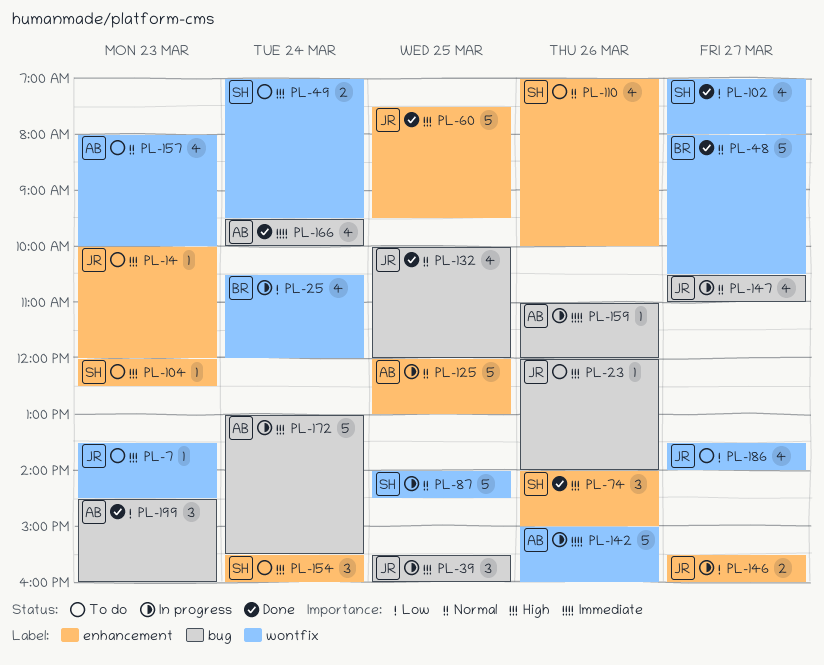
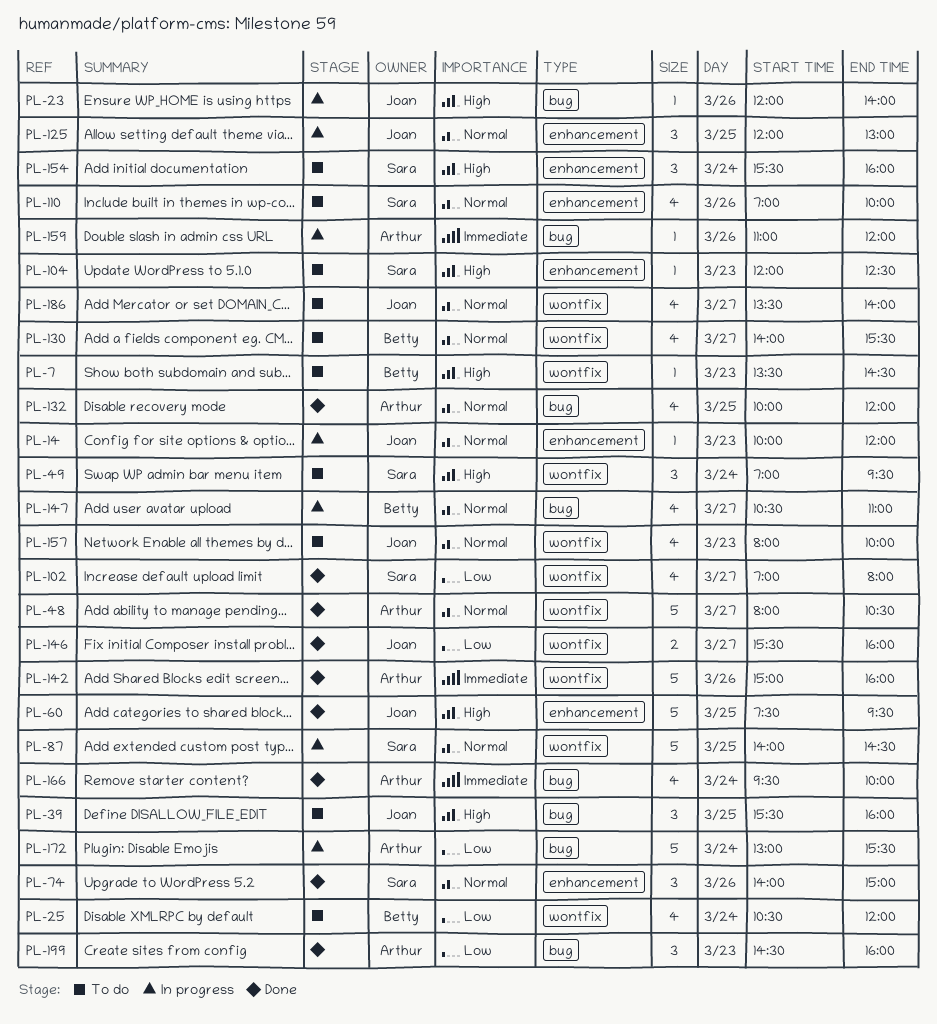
PL-7, owner: Joan -> Betty
PL-14, status: To do -> In progress
PL-14, priority: High -> Normal
PL-23, status: To do -> In progress
PL-25, status: In progress -> To do
PL-39, status: In progress -> To do
PL-48, owner: Betty -> Arthur
PL-49, estimate: 2 -> 3
PL-74, priority: High -> Normal
PL-125, owner: Arthur -> Joan
PL-125, estimate: 5 -> 3
PL-130: none -> present
PL-132, owner: Joan -> Arthur
PL-142, status: In progress -> Done
PL-146, status: In progress -> Done
PL-146, label: enhancement -> wontfix
PL-147, owner: Joan -> Betty
PL-157, owner: Arthur -> Joan
PL-172, priority: High -> Low
PL-186, priority: Low -> Normal

